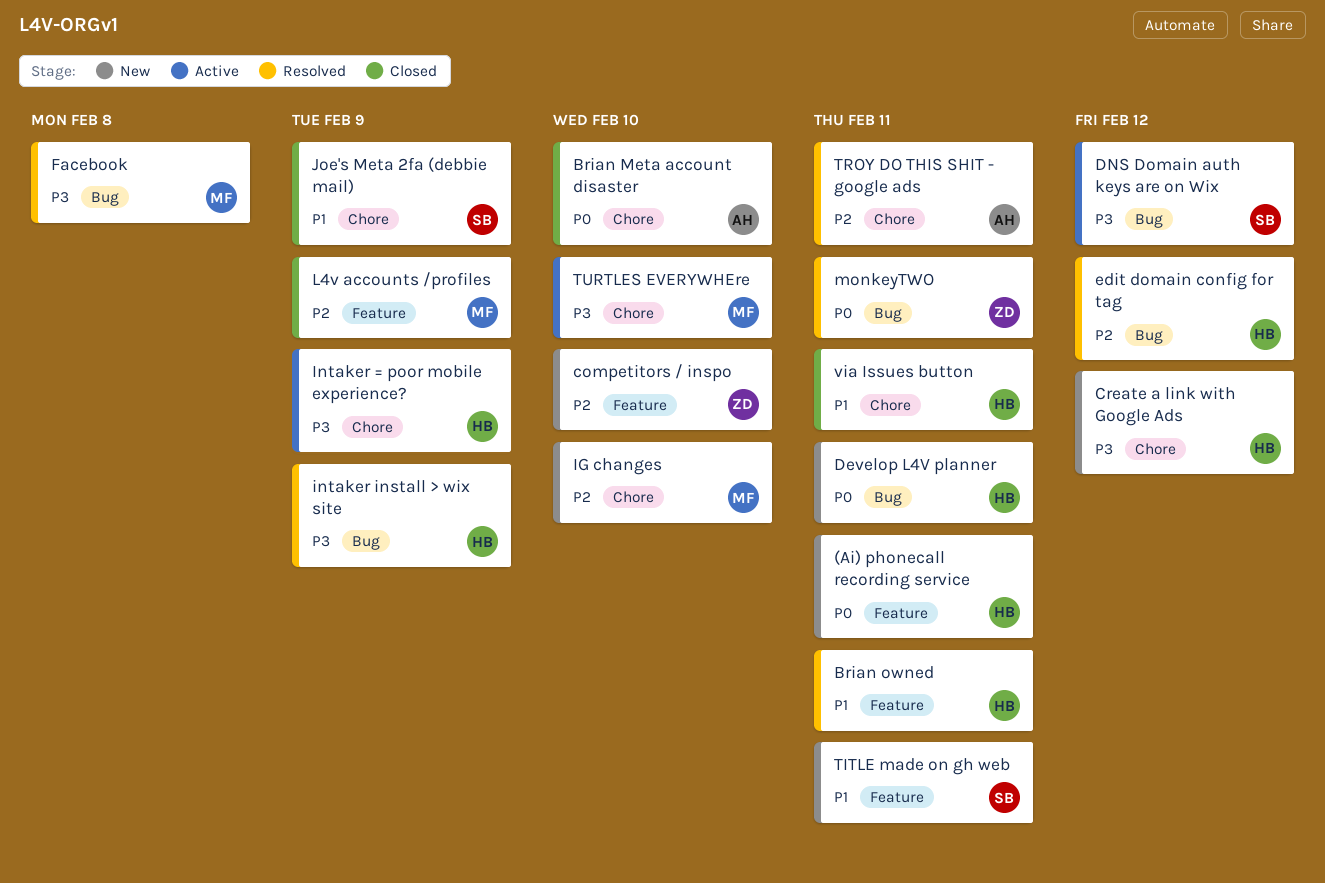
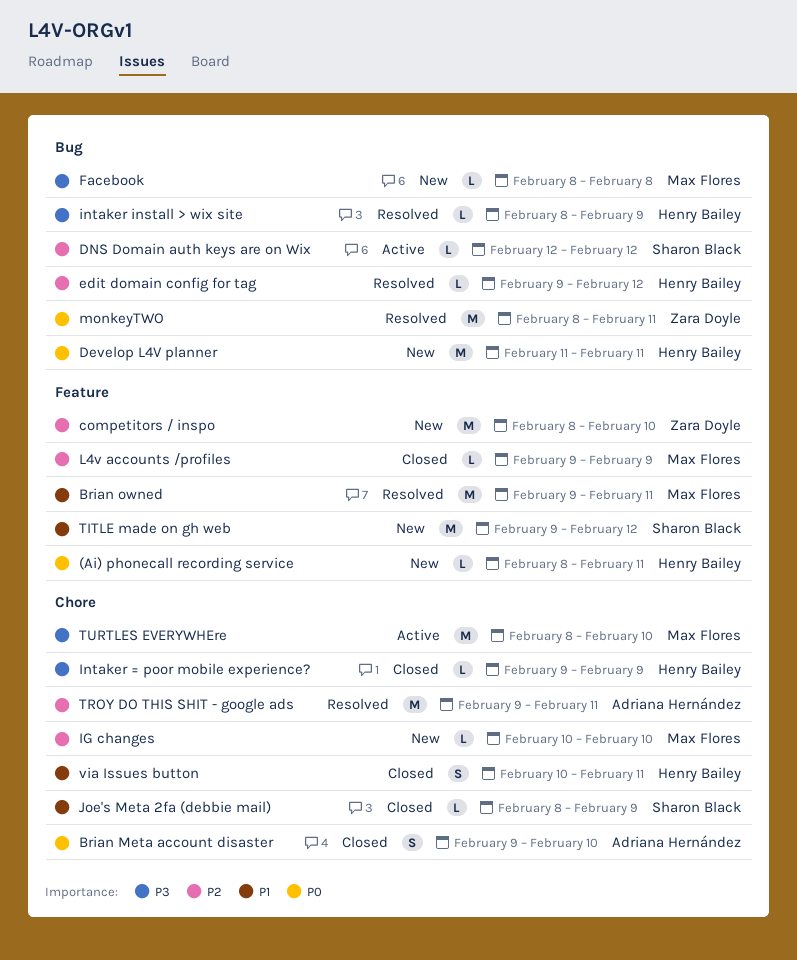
Brian owned, owner: Henry Bailey -> Max Flores
Create a link with Google Ads: present -> none
DNS Domain auth keys are on Wix, priority: P3 -> P2
Facebook, status: Resolved -> New
Intaker = poor mobile experience?, status: Active -> Closed
TITLE made on gh web, due: Feb 11 -> Feb 12

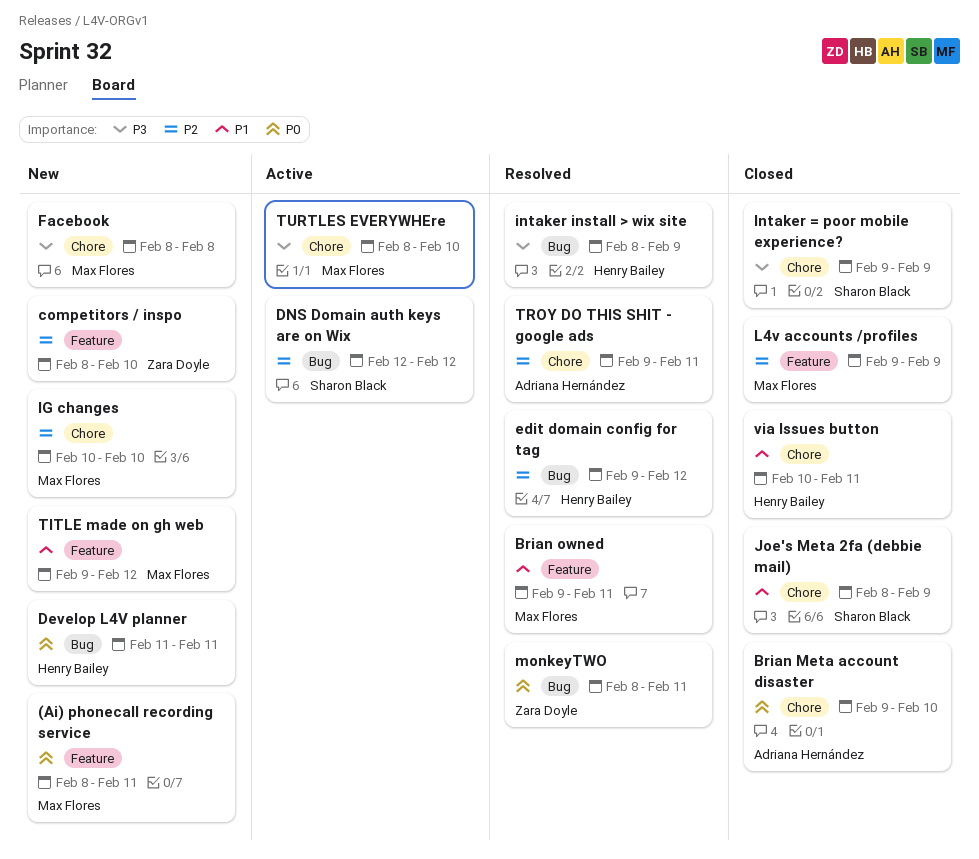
(Ai) phonecall recording service, owner: Henry Bailey -> Max Flores
Facebook, label: Bug -> Chore
Intaker = poor mobile experience?, owner: Henry Bailey -> Sharon Black
TITLE made on gh web, owner: Sharon Black -> Max Flores

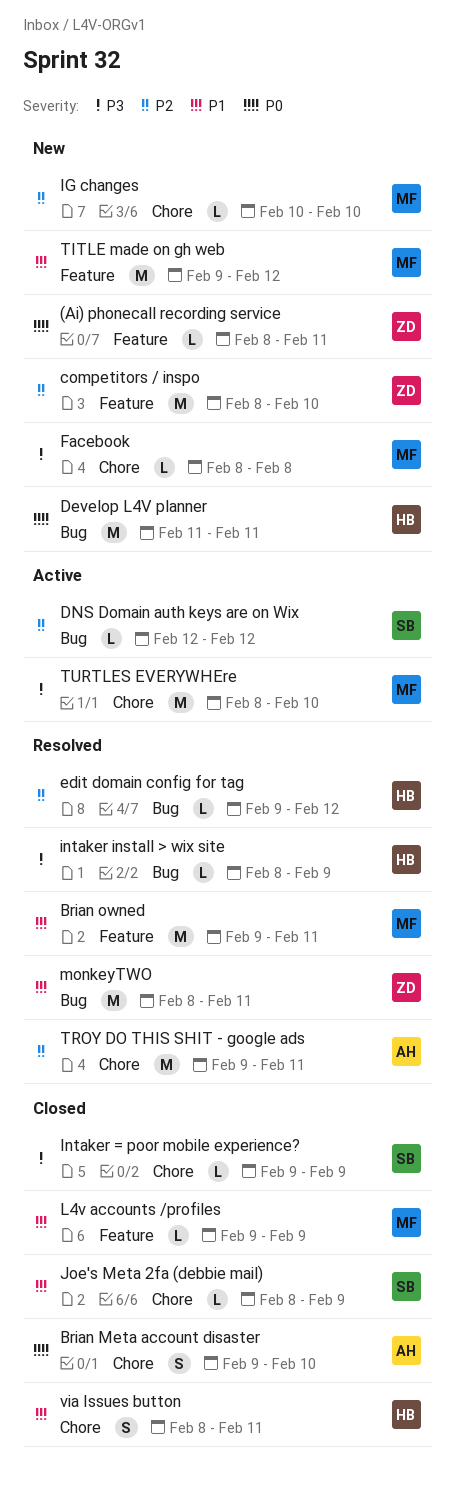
(Ai) phonecall recording service, owner: Max Flores -> Zara Doyle
L4v accounts /profiles, priority: P2 -> P1
monkeyTWO, priority: P0 -> P1
via Issues button, start: Feb 10 -> Feb 8

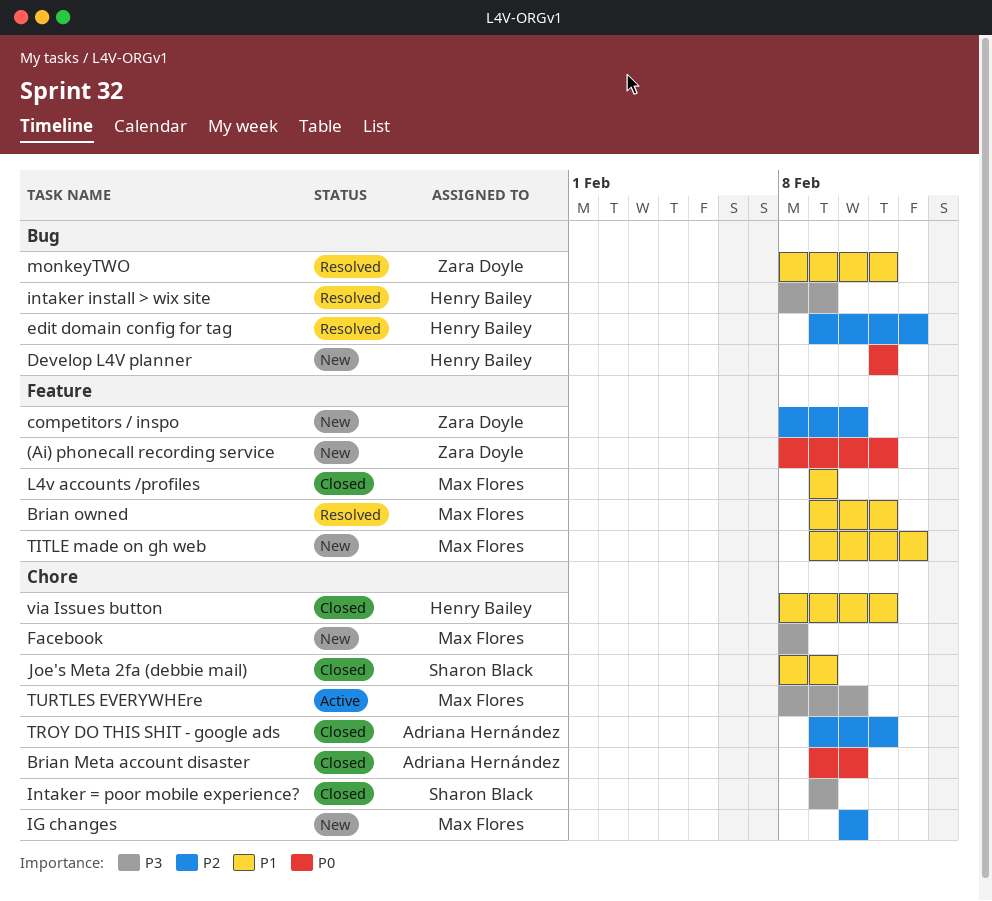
DNS Domain auth keys are on Wix: present -> none
TROY DO THIS SHIT - google ads, status: Resolved -> Closed

